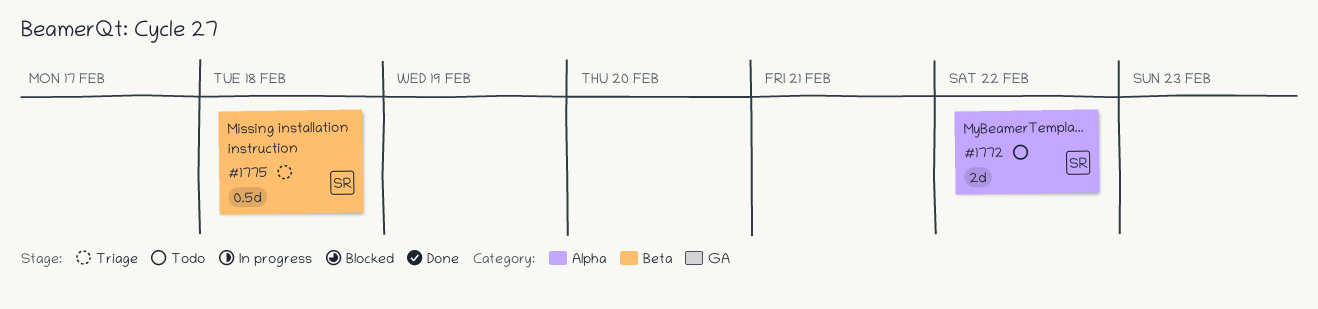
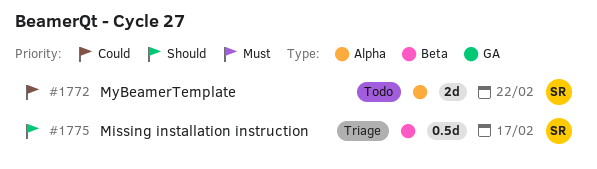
#1775, due: Feb 18 -> Feb 17

